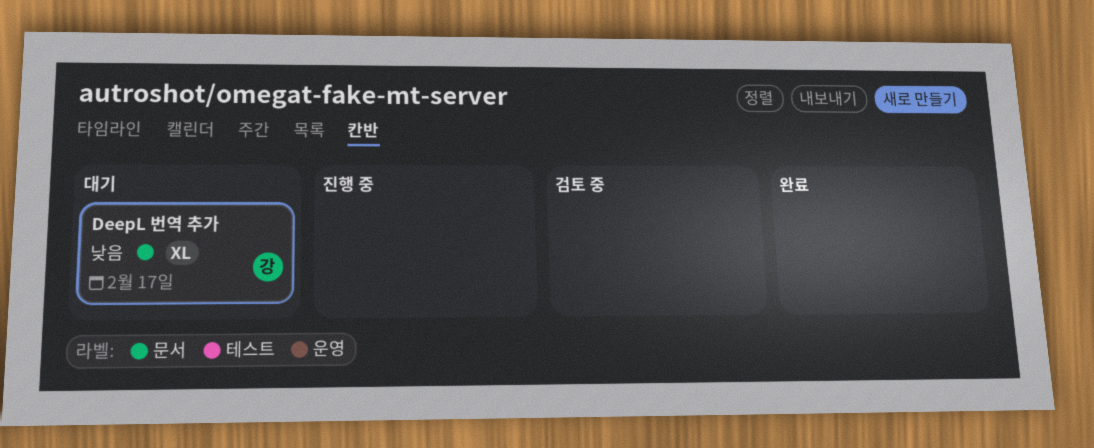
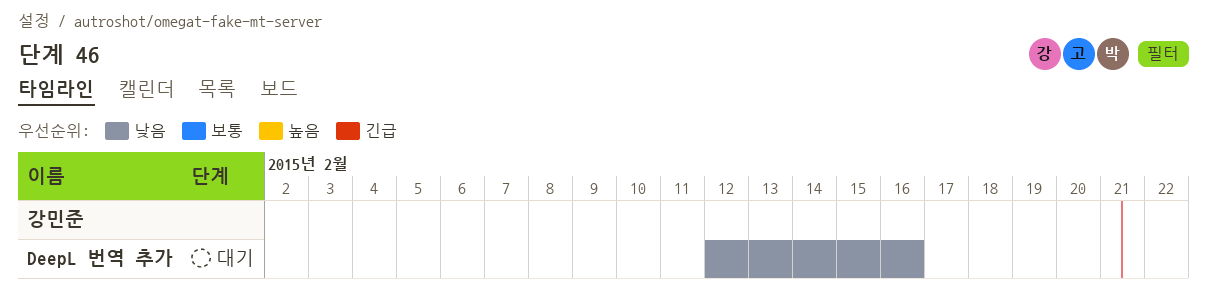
DeepL 번역 추가, due: Feb 17 -> Feb 16

